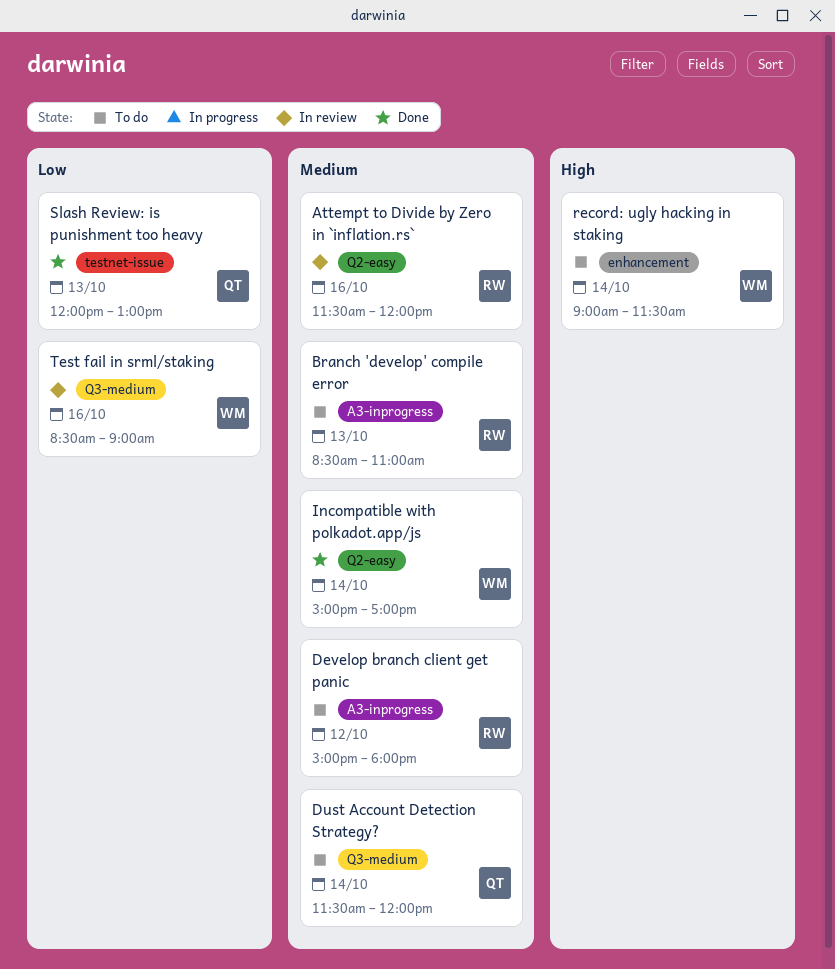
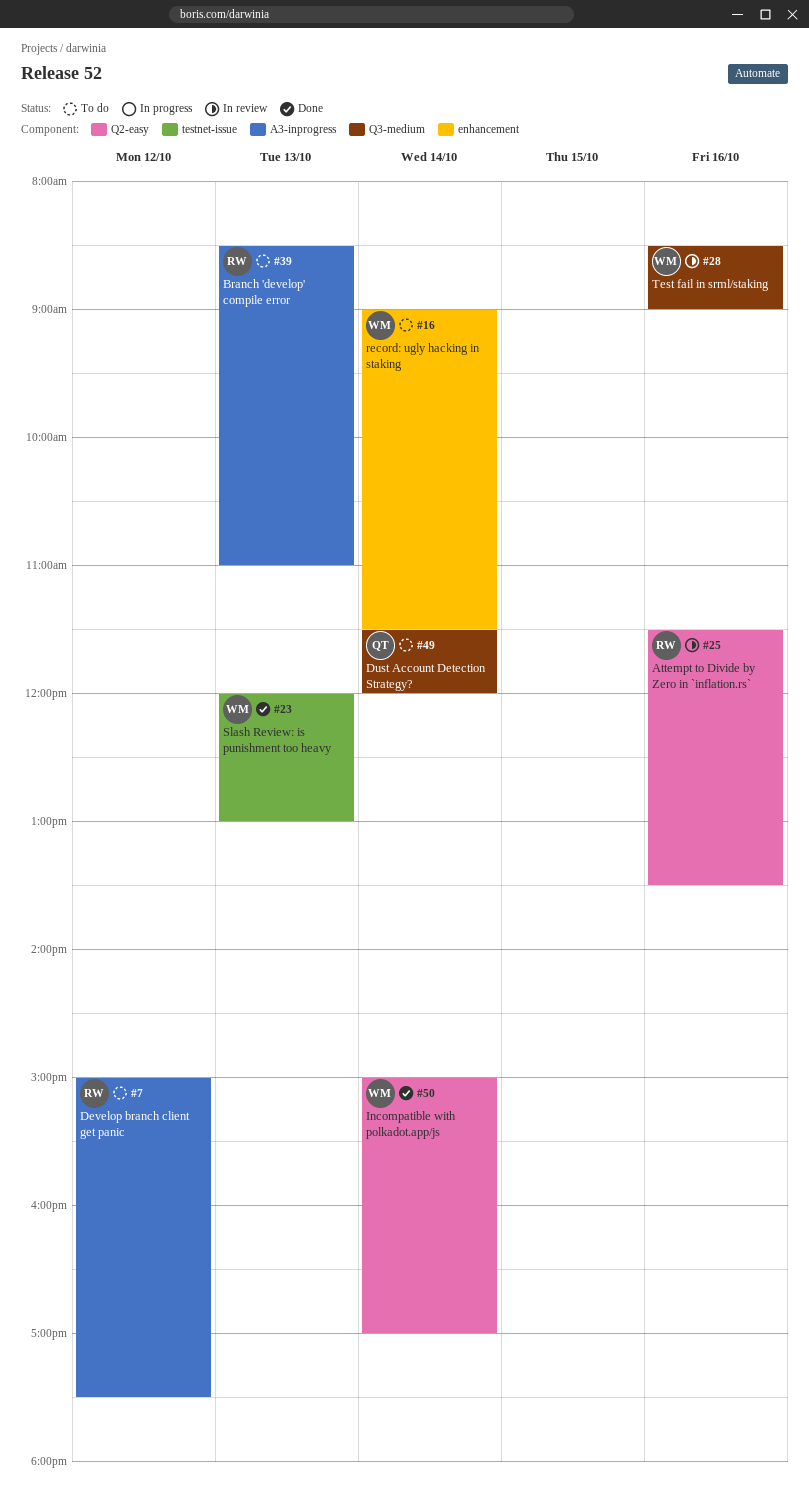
Attempt to Divide by Zero in `inflation.rs`, ends: 12:00 -> 13:30
Develop branch client get panic, ends: 18:00 -> 17:30
Slash Review: is punishment too heavy, owner: QT -> WM

